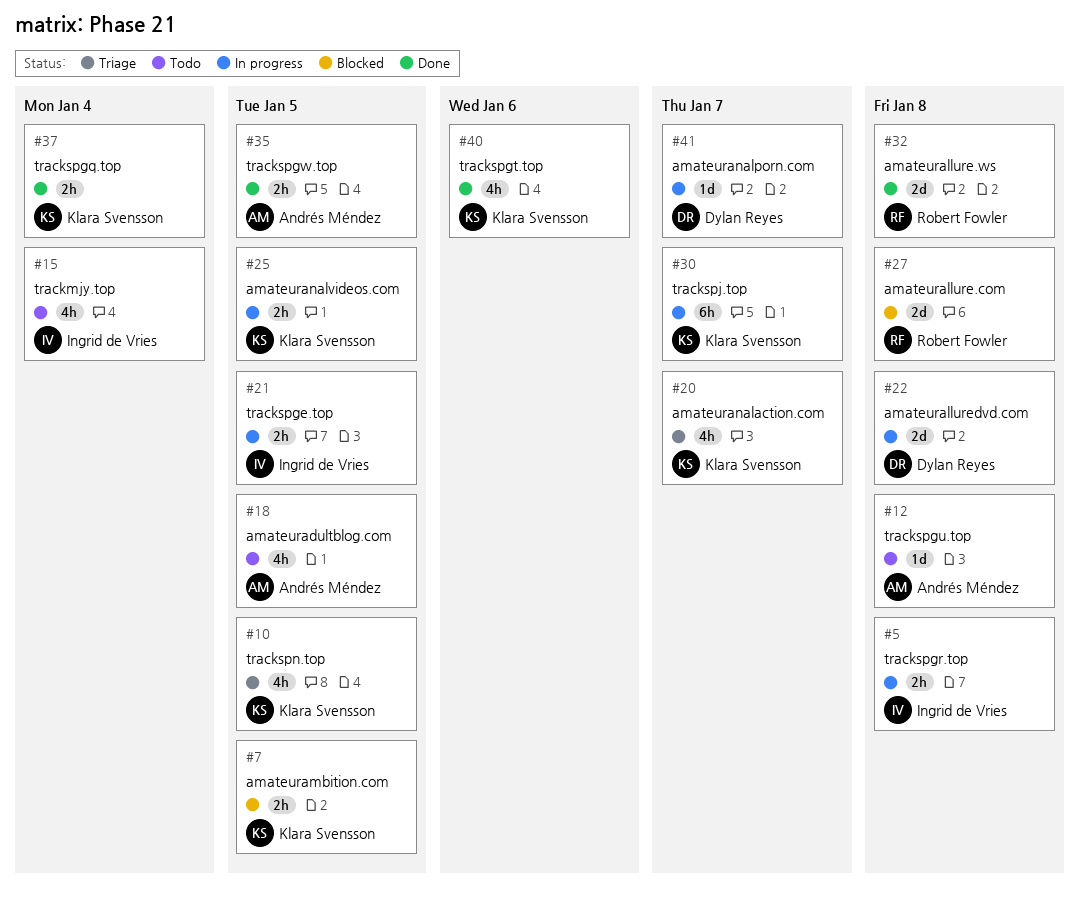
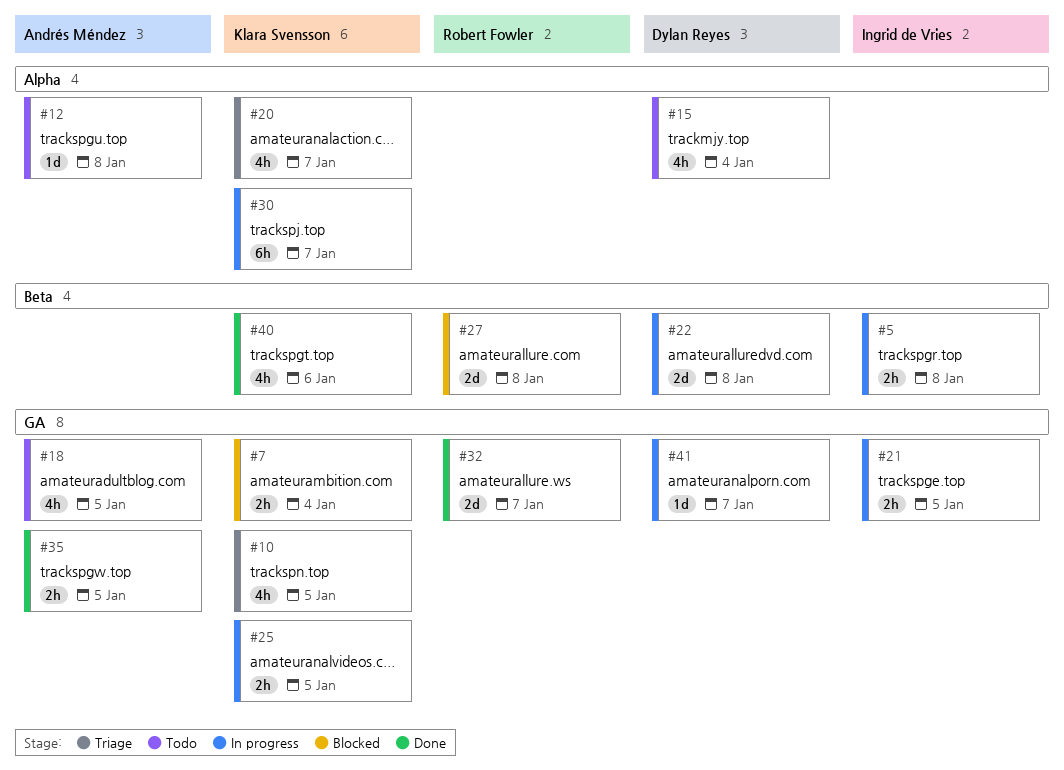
#7, due: Jan 5 -> Jan 4
#15, owner: Ingrid de Vries -> Dylan Reyes
#32, due: Jan 8 -> Jan 7
#37: present -> none

